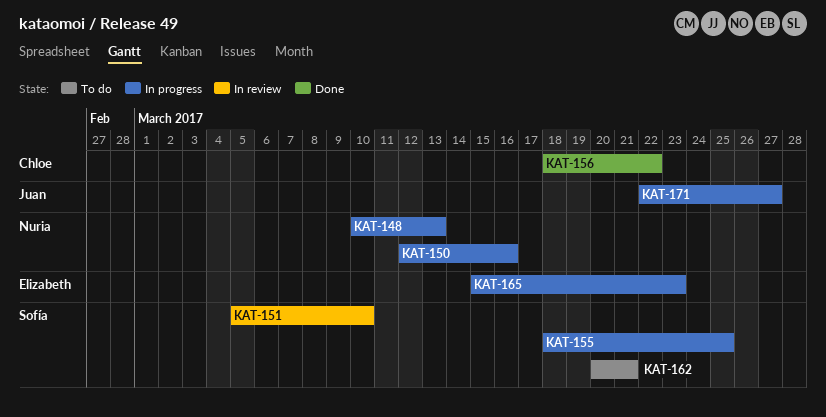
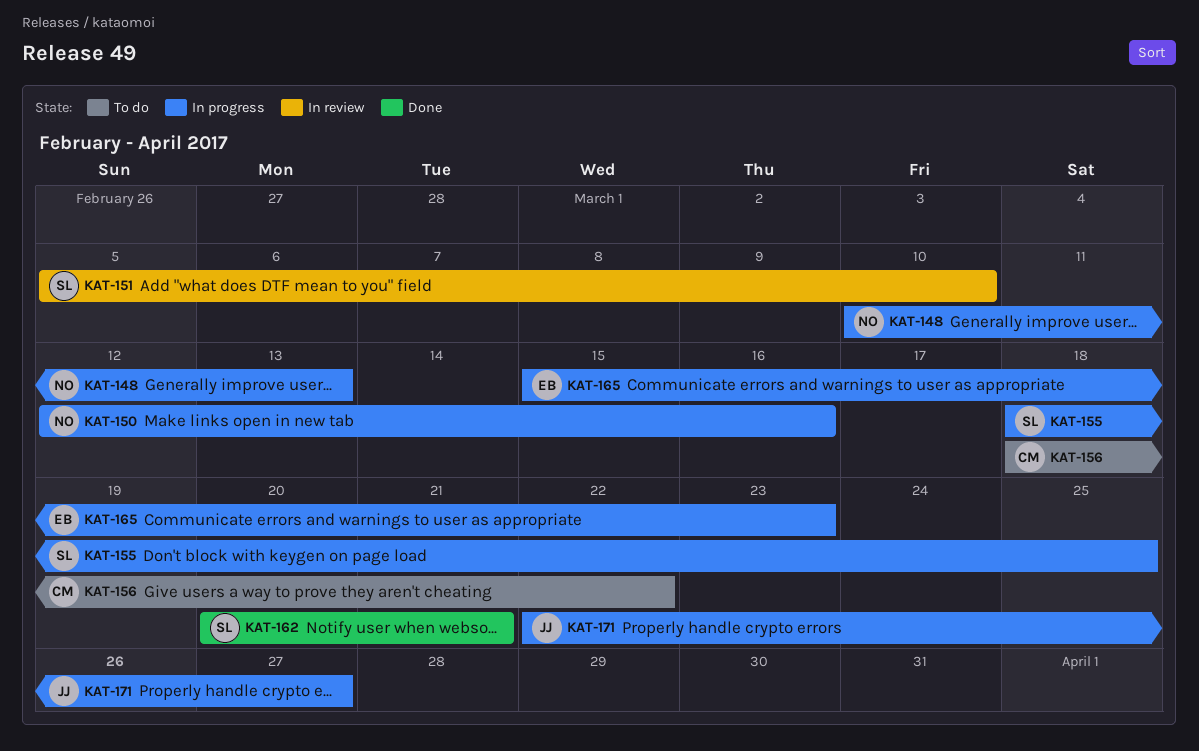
KAT-156, status: Done -> To do
KAT-162, status: To do -> Done

